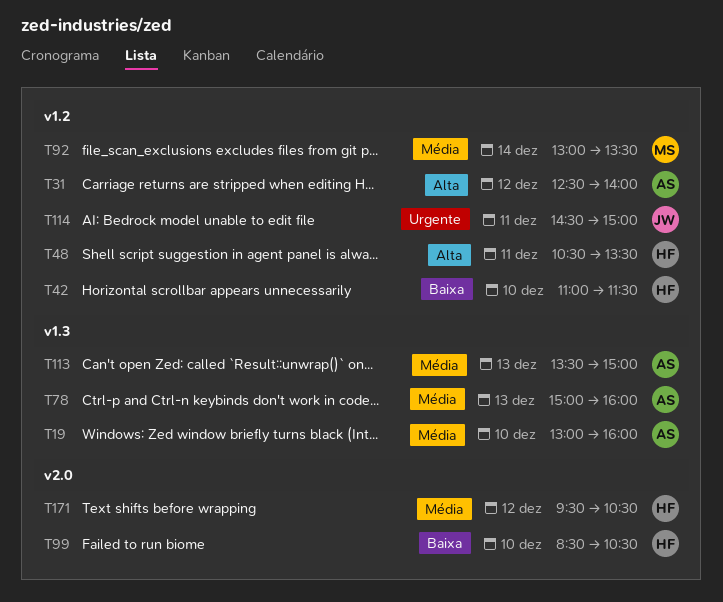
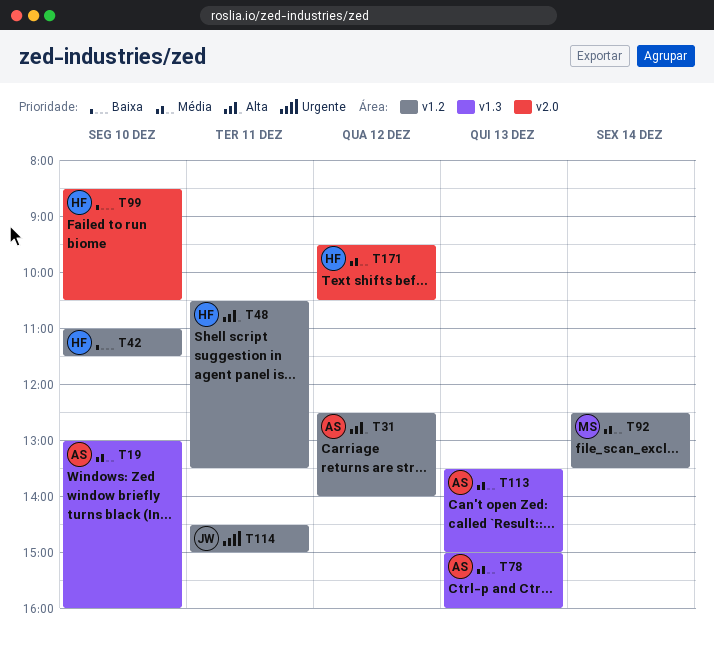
T92, begins: 13:00 -> 12:30

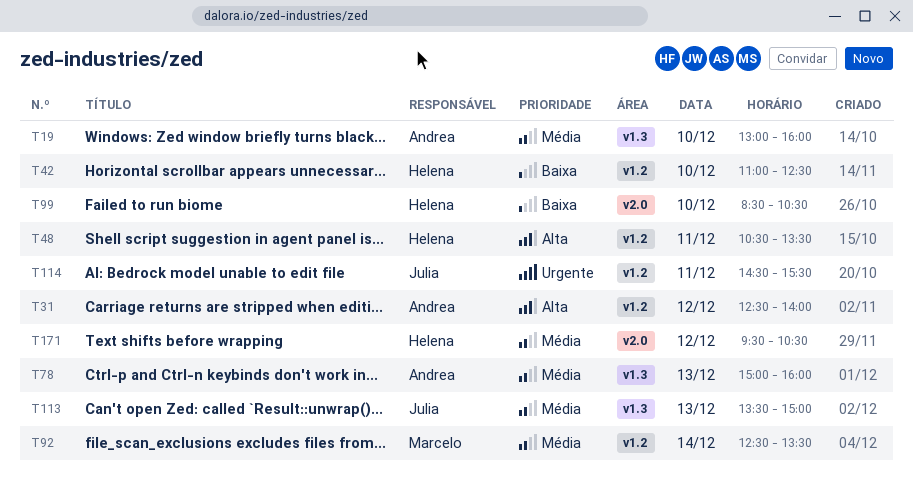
T42, ends: 11:30 -> 12:30
T113, owner: Andrea -> Julia
T114, ends: 15:00 -> 15:30

